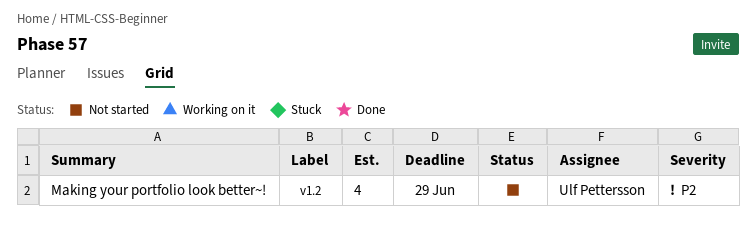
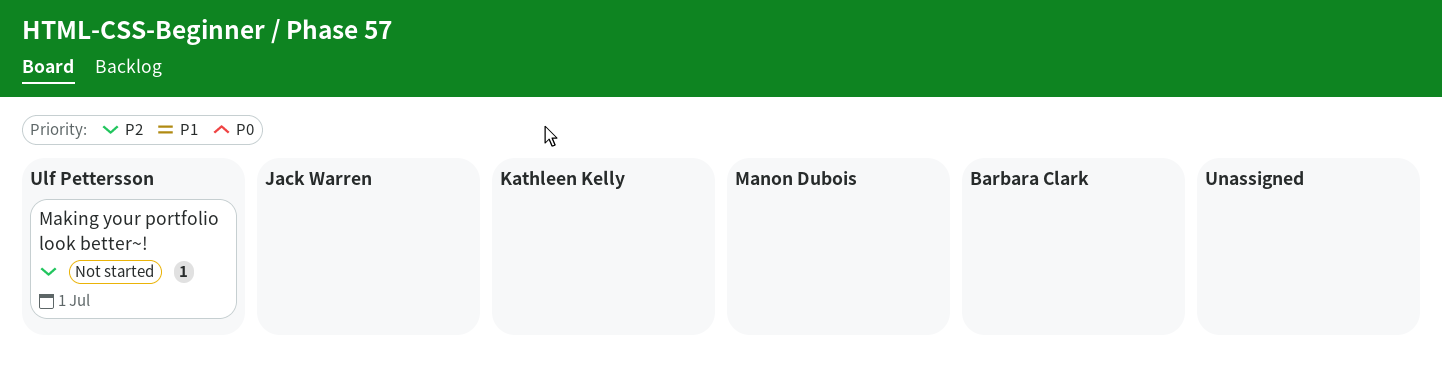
Making your portfolio look better~!, estimate: 4 -> 1
Making your portfolio look better~!, due: Jun 29 -> Jul 1

